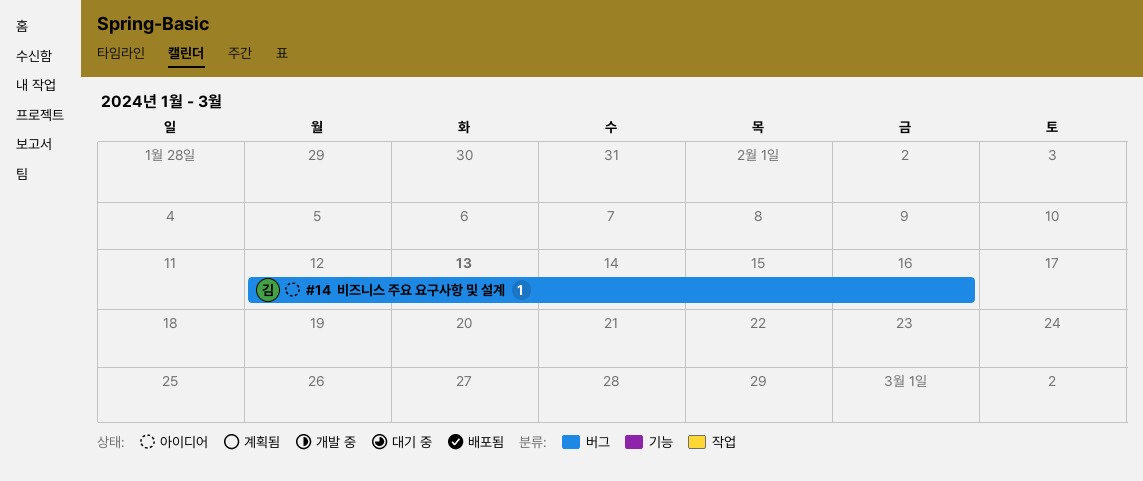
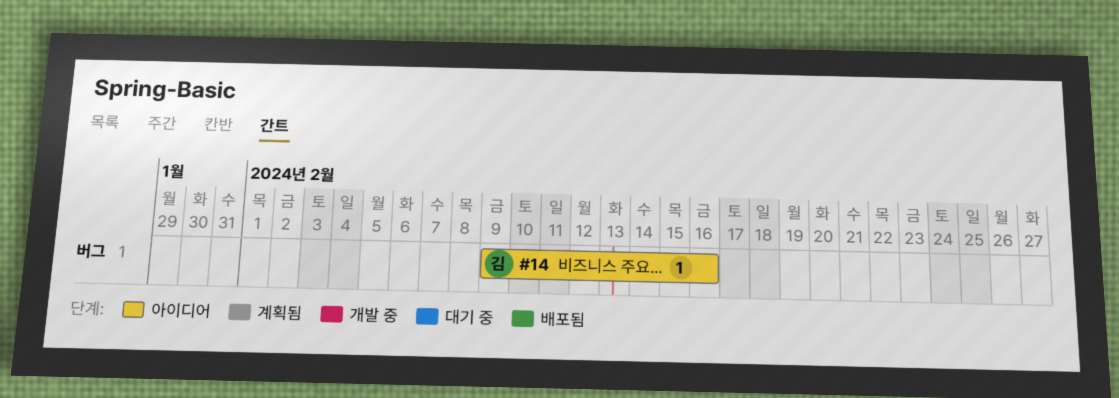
#14, start: Feb 12 -> Feb 9

